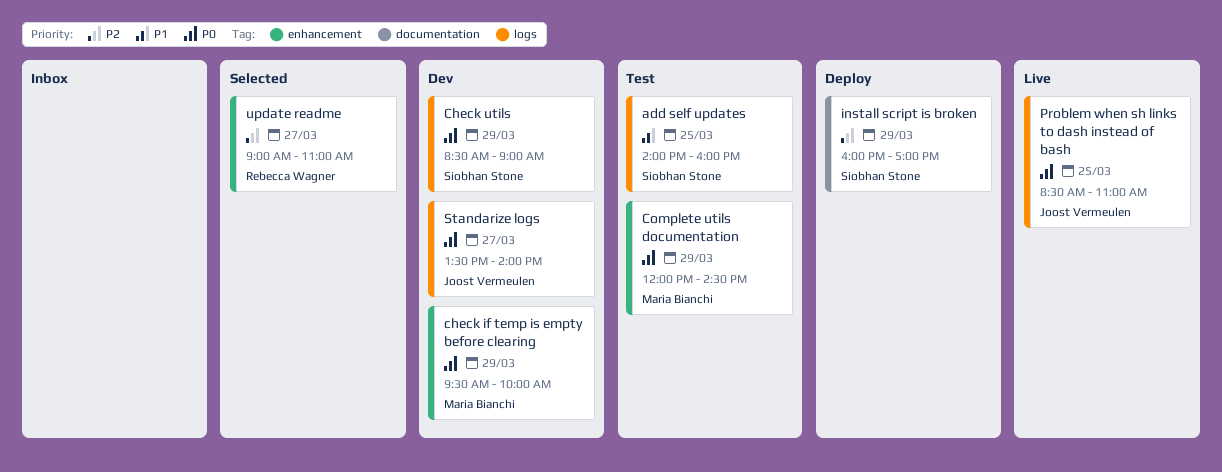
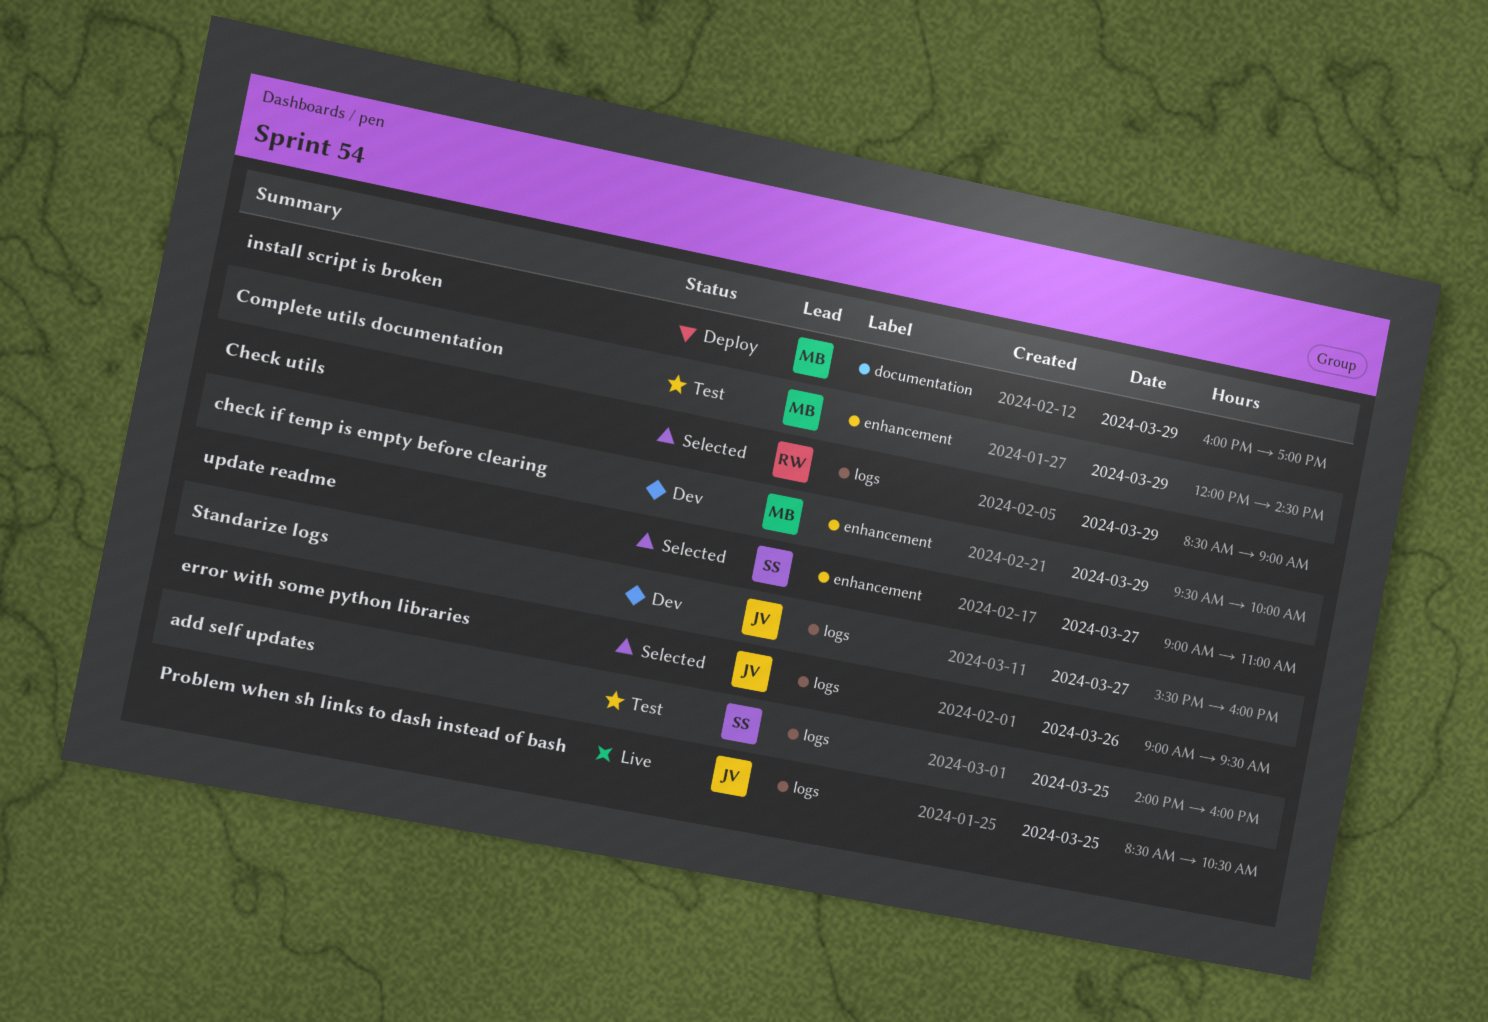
Check utils, status: Dev -> Selected
Check utils, owner: Siobhan Stone -> Rebecca Wagner
error with some python libraries: none -> present
install script is broken, owner: Siobhan Stone -> Maria Bianchi
Problem when sh links to dash instead of bash, ends: 11:00 -> 10:30
Standarize logs, begins: 13:30 -> 15:30
Standarize logs, ends: 14:00 -> 16:00
update readme, owner: Rebecca Wagner -> Siobhan Stone

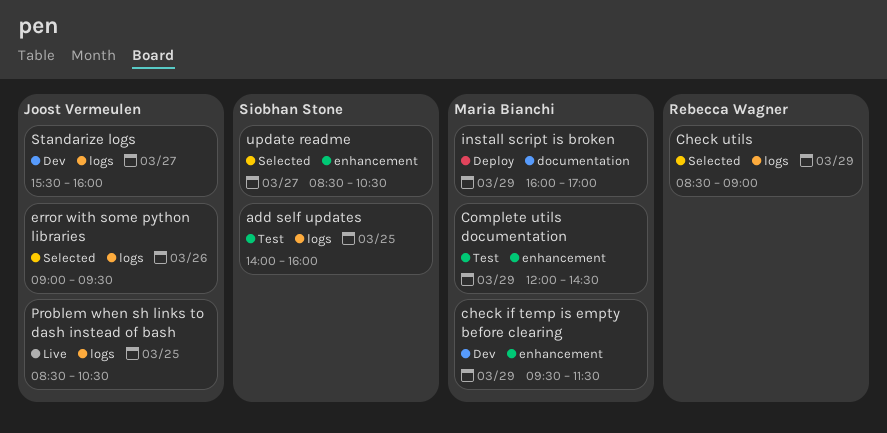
check if temp is empty before clearing, ends: 10:00 -> 11:30
update readme, begins: 09:00 -> 08:30
update readme, ends: 11:00 -> 10:30

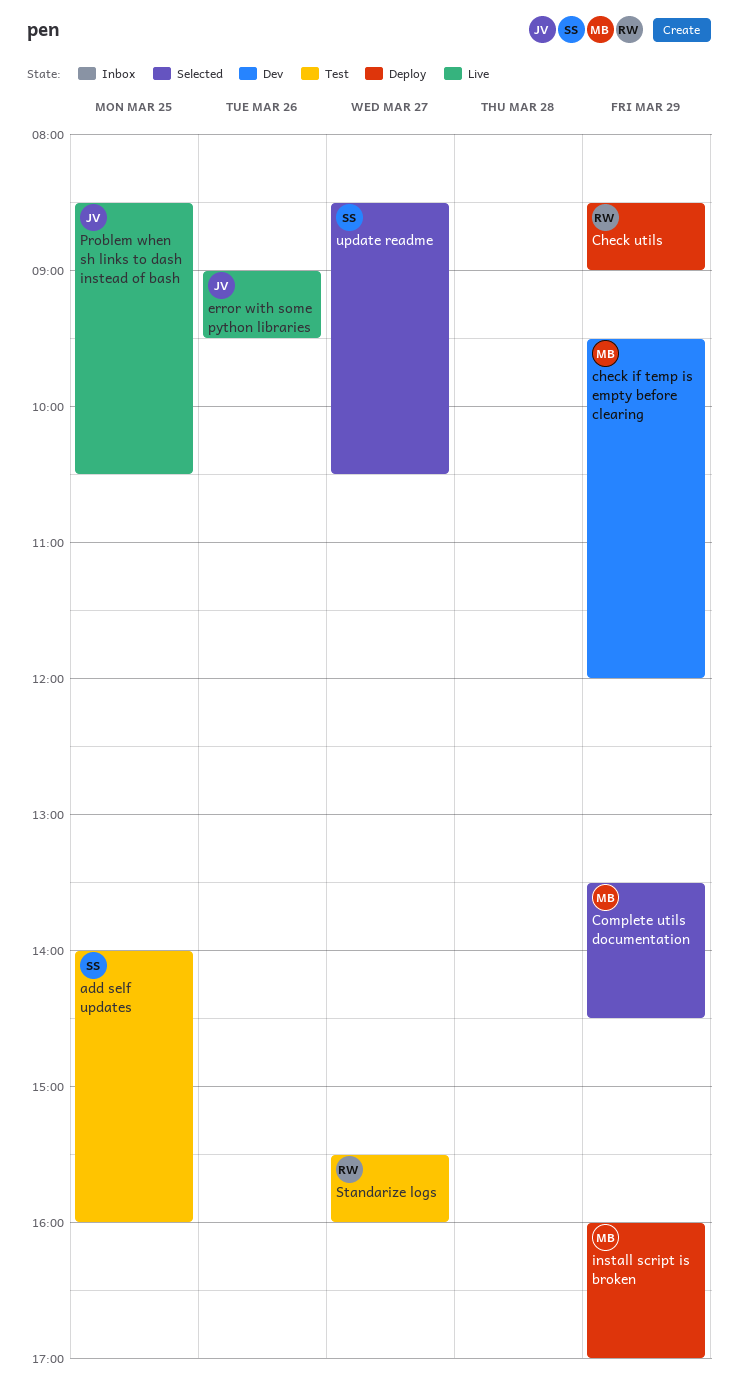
check if temp is empty before clearing, ends: 11:30 -> 12:00
Check utils, status: Selected -> Deploy
Complete utils documentation, status: Test -> Selected
Complete utils documentation, begins: 12:00 -> 13:30
error with some python libraries, status: Selected -> Live
Standarize logs, status: Dev -> Test
Standarize logs, owner: Joost Vermeulen -> Rebecca Wagner

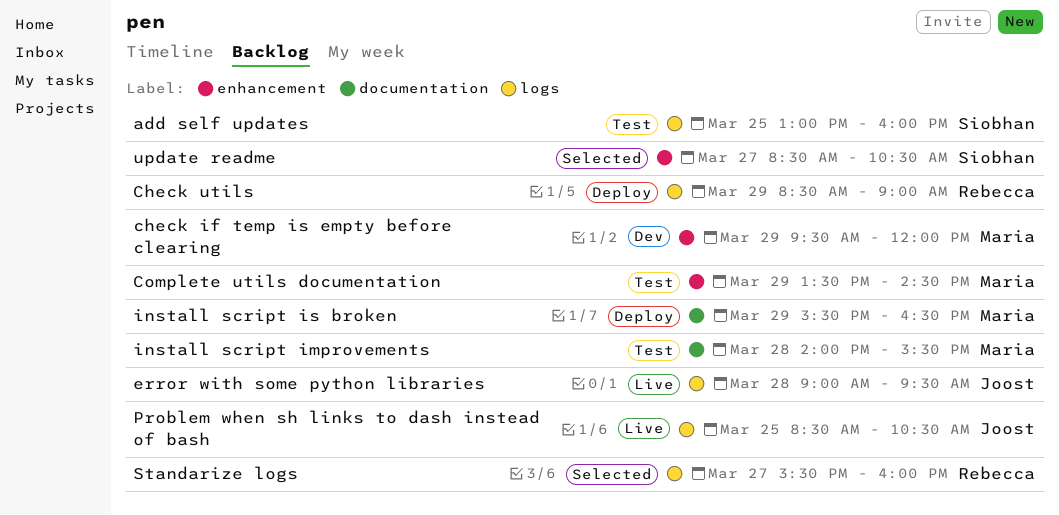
add self updates, begins: 14:00 -> 13:00
Complete utils documentation, status: Selected -> Test
error with some python libraries, day: Mar 26 -> Mar 28
install script improvements: none -> present
install script is broken, begins: 16:00 -> 15:30
install script is broken, ends: 17:00 -> 16:30
Standarize logs, status: Test -> Selected

